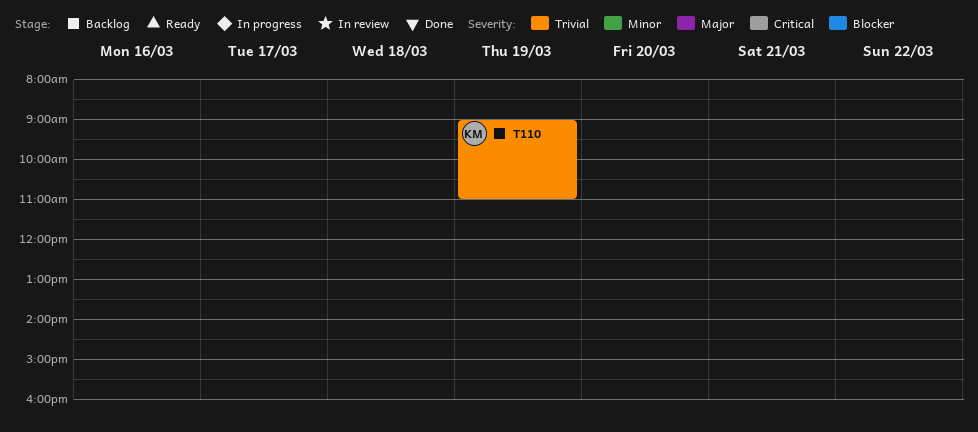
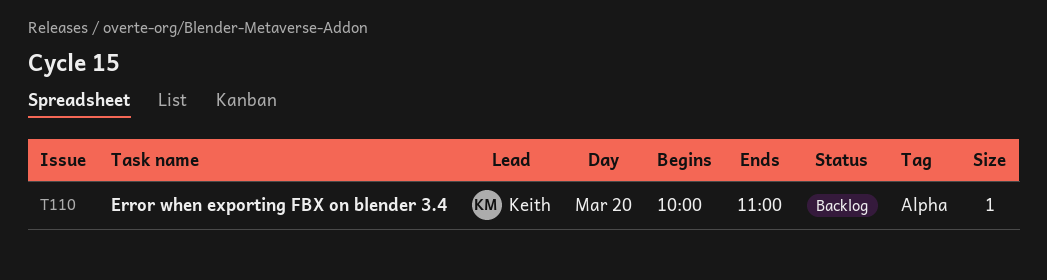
T110, day: Mar 19 -> Mar 20
T110, begins: 09:00 -> 10:00

